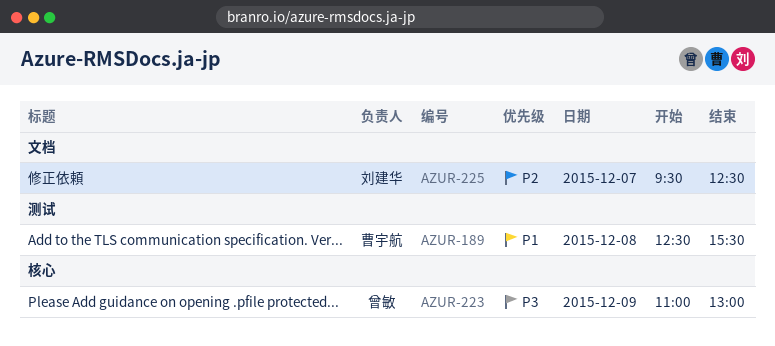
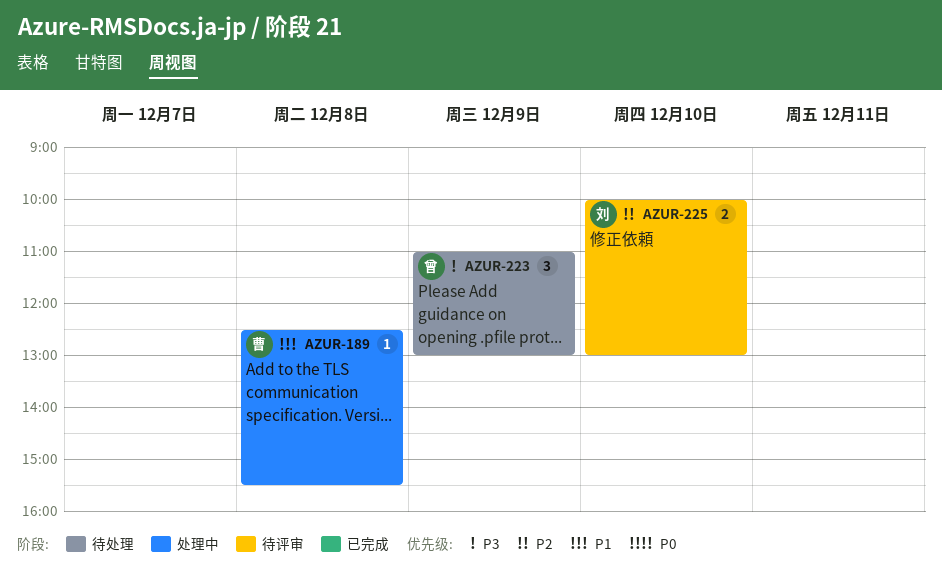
AZUR-225, day: Dec 7 -> Dec 10
AZUR-225, begins: 09:30 -> 10:00
AZUR-225, ends: 12:30 -> 13:00

